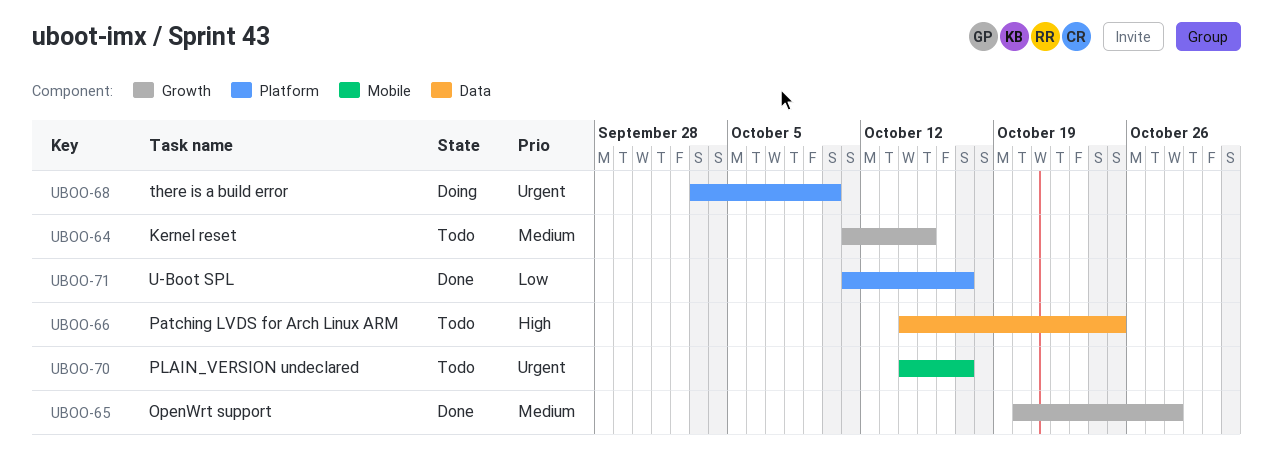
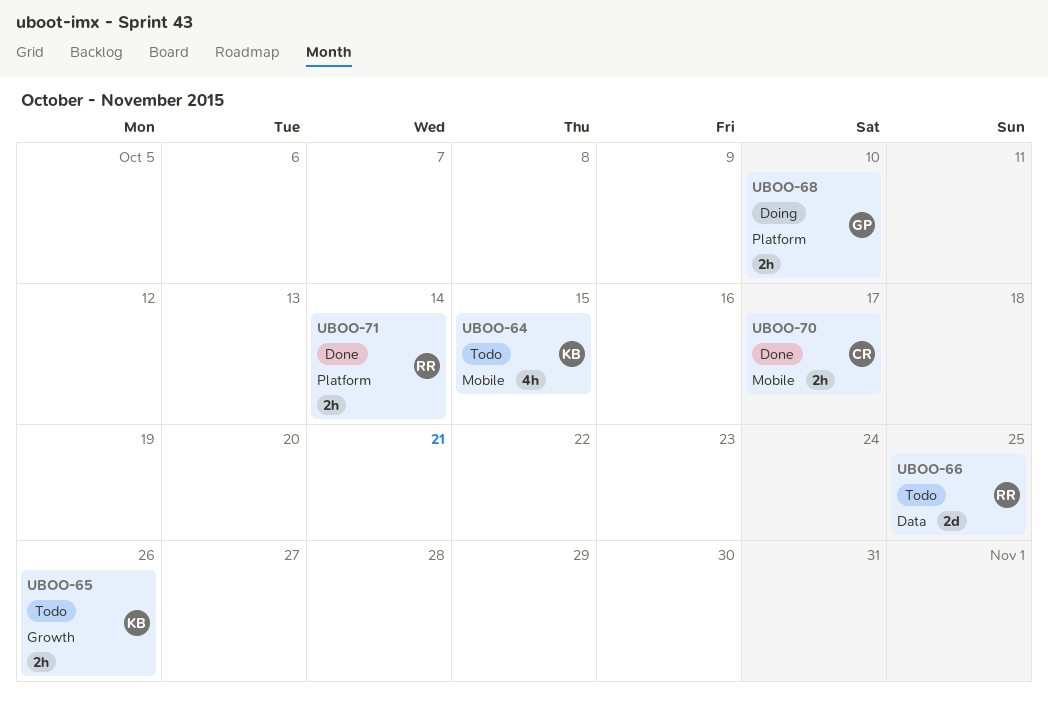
UBOO-64, label: Growth -> Mobile
UBOO-65, status: Done -> Todo
UBOO-65, due: Oct 28 -> Oct 26
UBOO-70, status: Todo -> Done
UBOO-71, due: Oct 17 -> Oct 14

